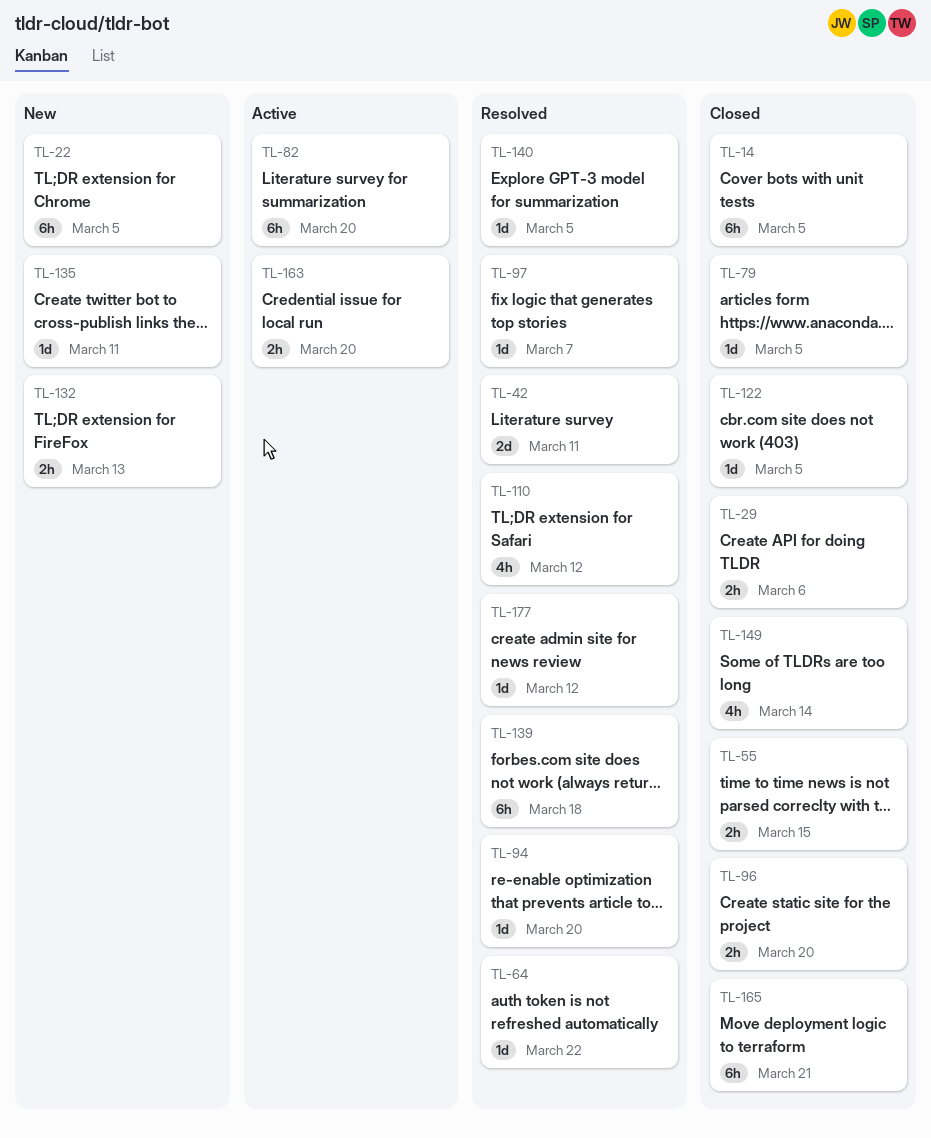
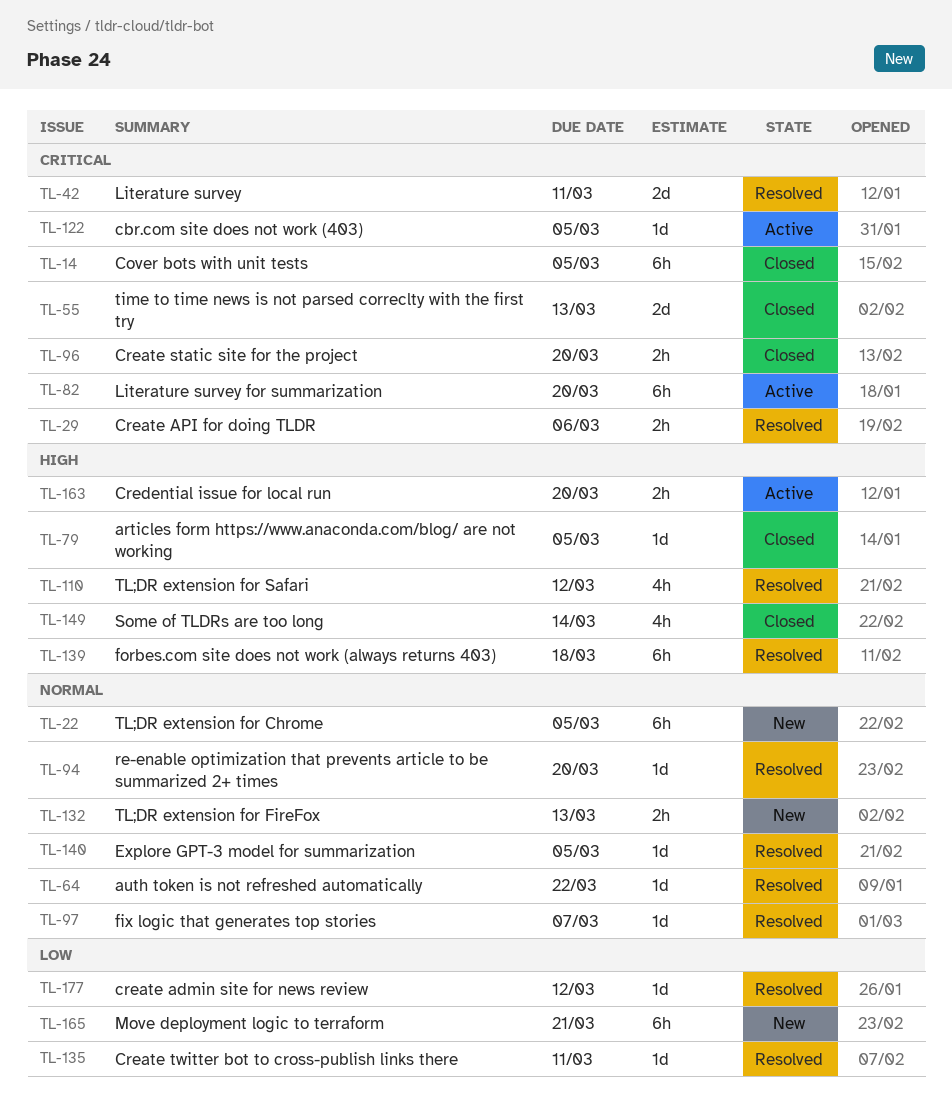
TL-29, status: Closed -> Resolved
TL-55, estimate: 2h -> 2d
TL-55, due: Mar 15 -> Mar 13
TL-122, status: Closed -> Active
TL-135, status: New -> Resolved
TL-165, status: Closed -> New

